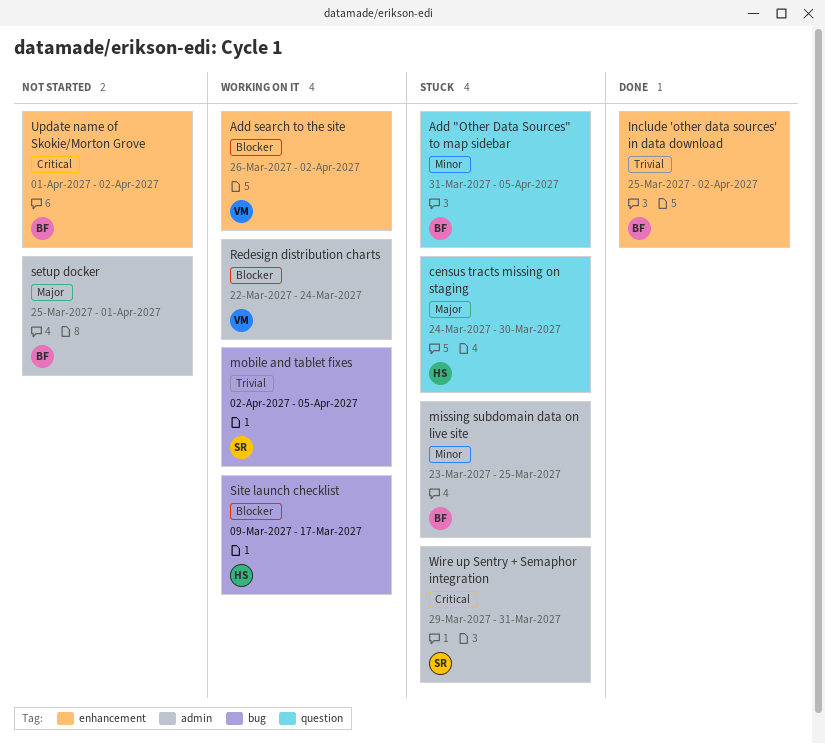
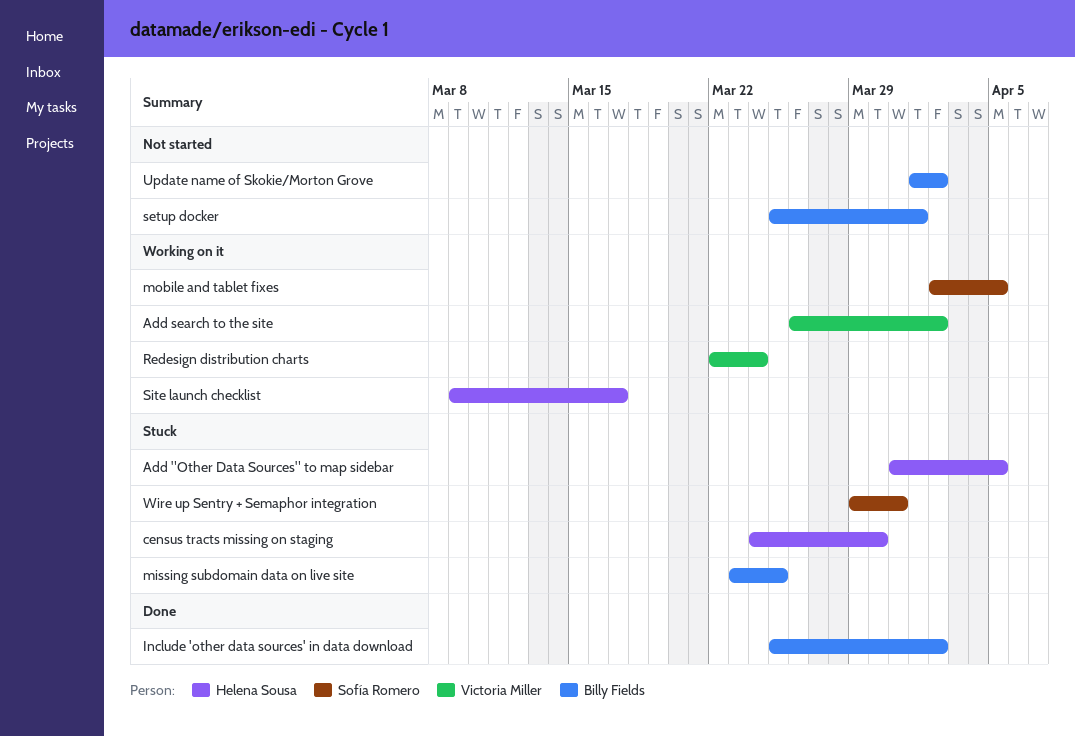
Add "Other Data Sources" to map sidebar, owner: Billy Fields -> Helena Sousa

